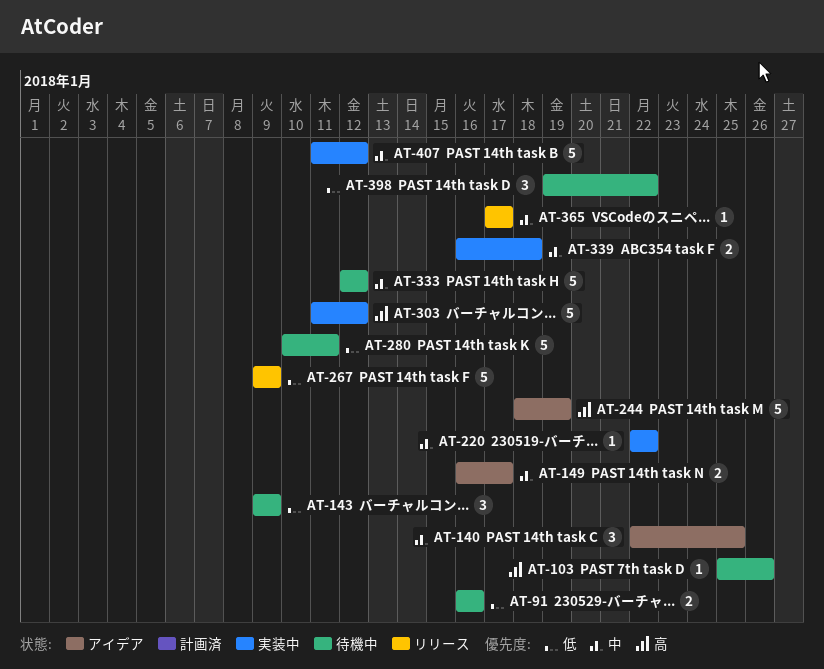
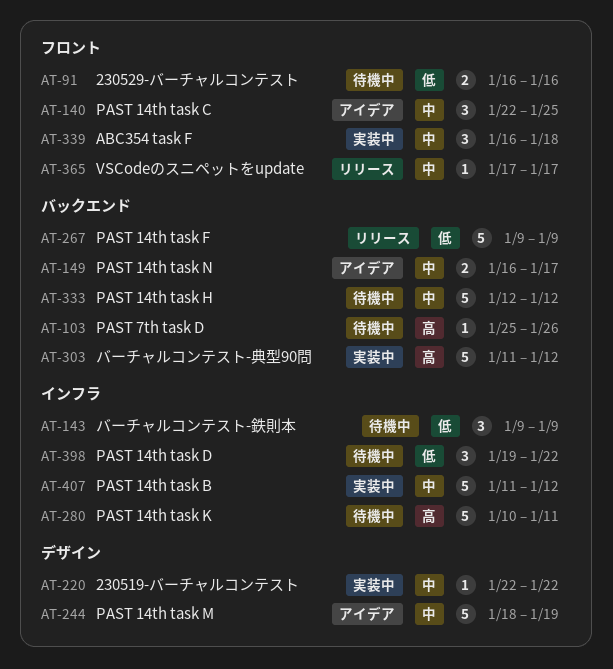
AT-244, priority: 高 -> 中
AT-280, priority: 低 -> 高
AT-339, estimate: 2 -> 3

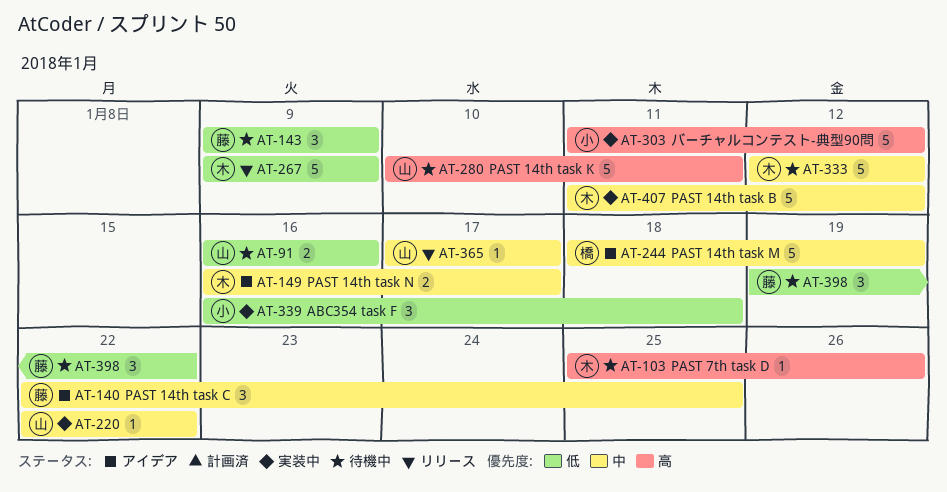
AT-339, priority: 中 -> 低

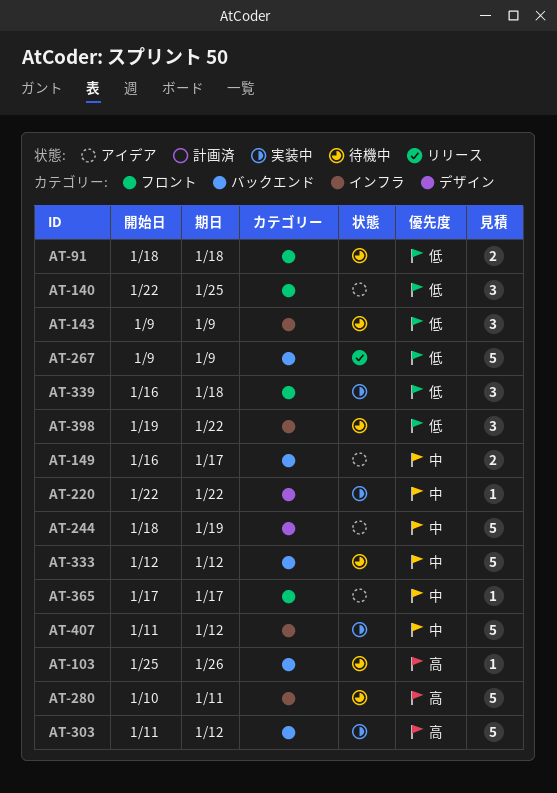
AT-91, start: Jan 16 -> Jan 18
AT-91, due: Jan 16 -> Jan 18
AT-140, priority: 中 -> 低
AT-365, status: リリース -> アイデア

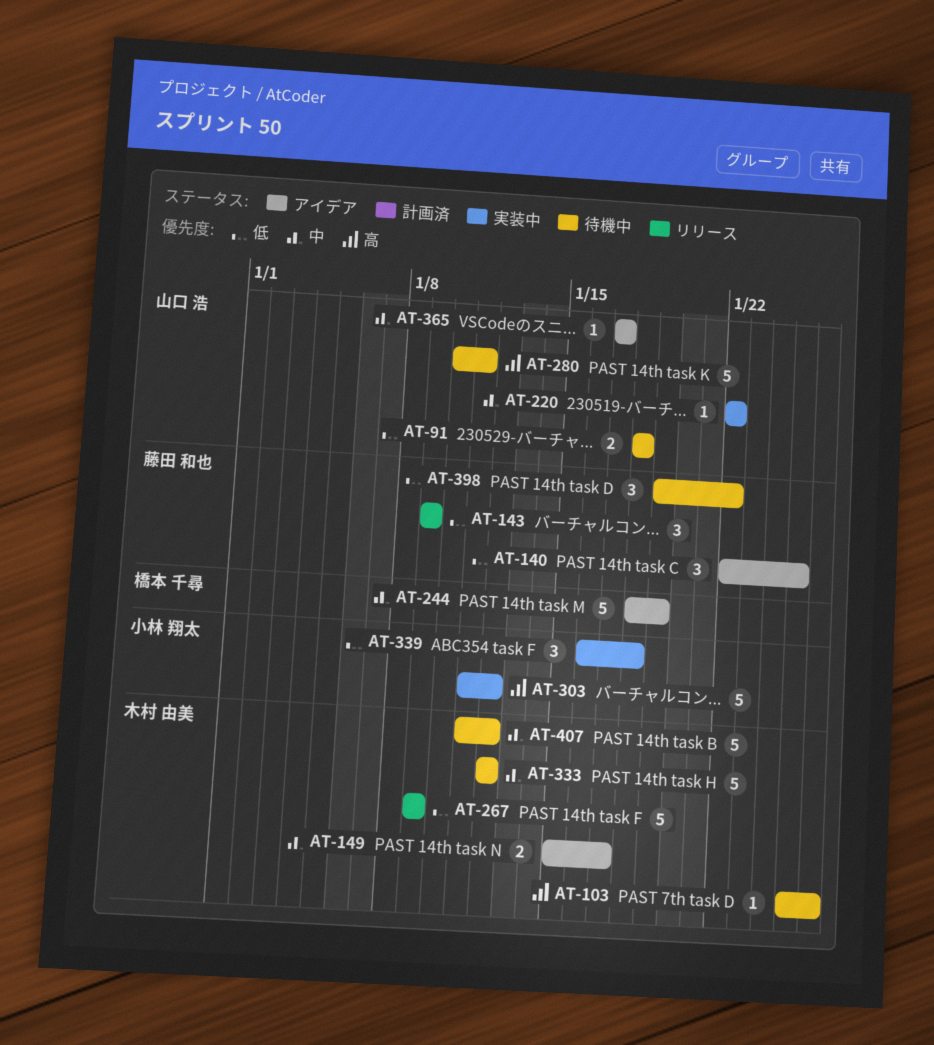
AT-143, status: 待機中 -> リリース
AT-149, start: Jan 16 -> Jan 15
AT-407, status: 実装中 -> 待機中

